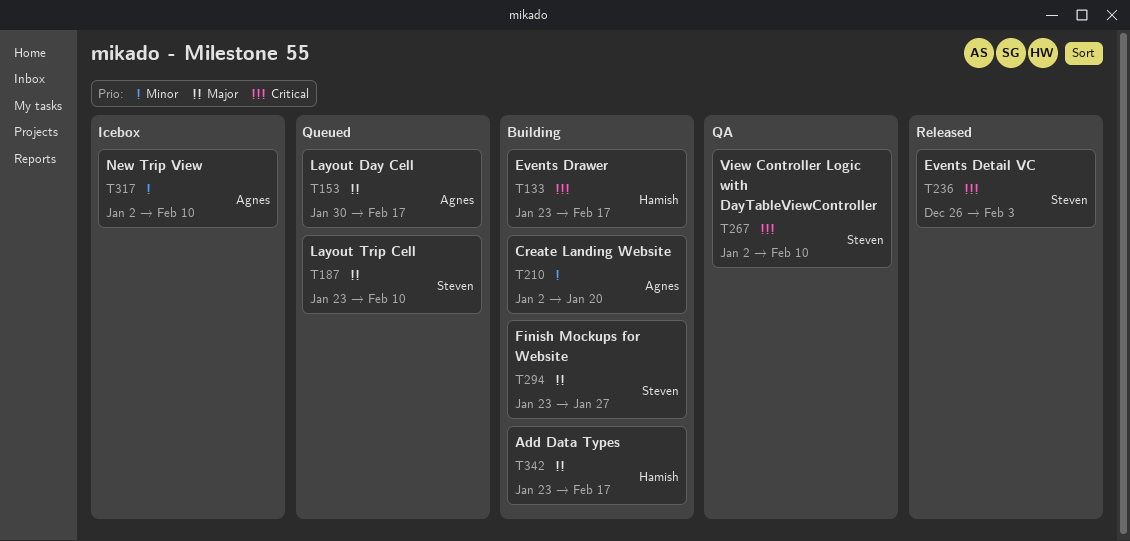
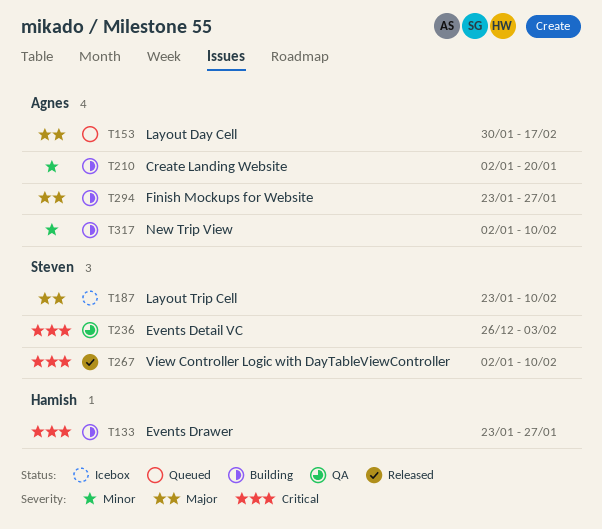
T133, due: Feb 17 -> Jan 27
T187, status: Queued -> Icebox
T236, status: Released -> QA
T267, status: QA -> Released
T294, owner: Steven -> Agnes
T317, status: Icebox -> Building
T342: present -> none

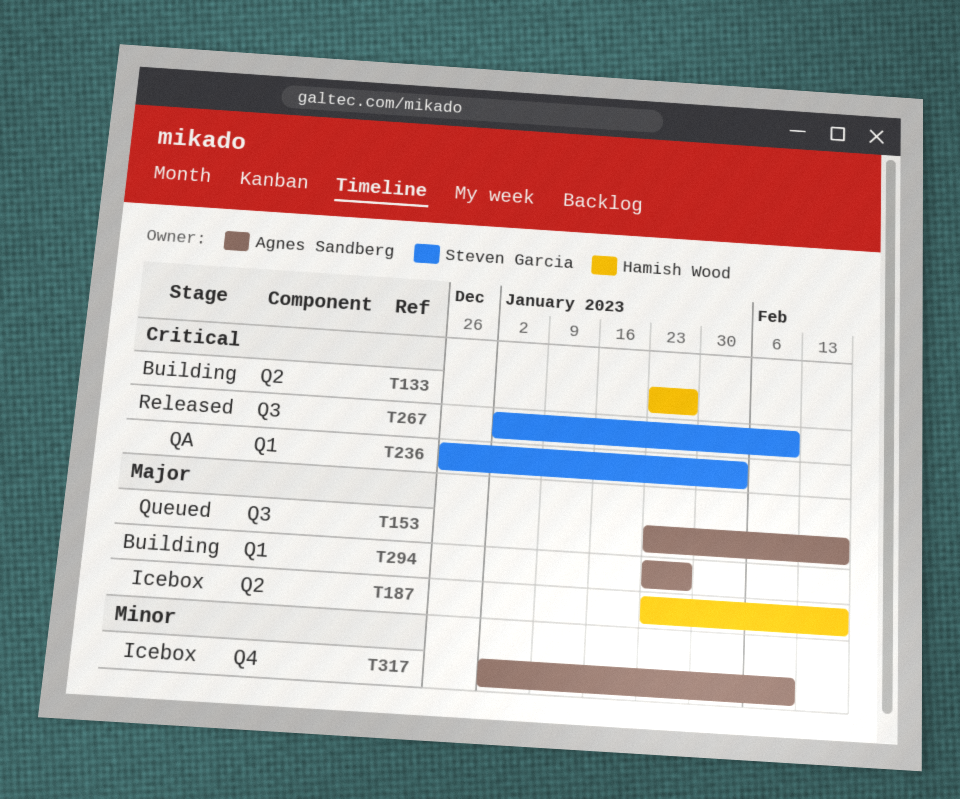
T153, start: Jan 30 -> Jan 23
T187, owner: Steven Garcia -> Hamish Wood
T187, due: Feb 10 -> Feb 17
T210: present -> none
T317, status: Building -> Icebox

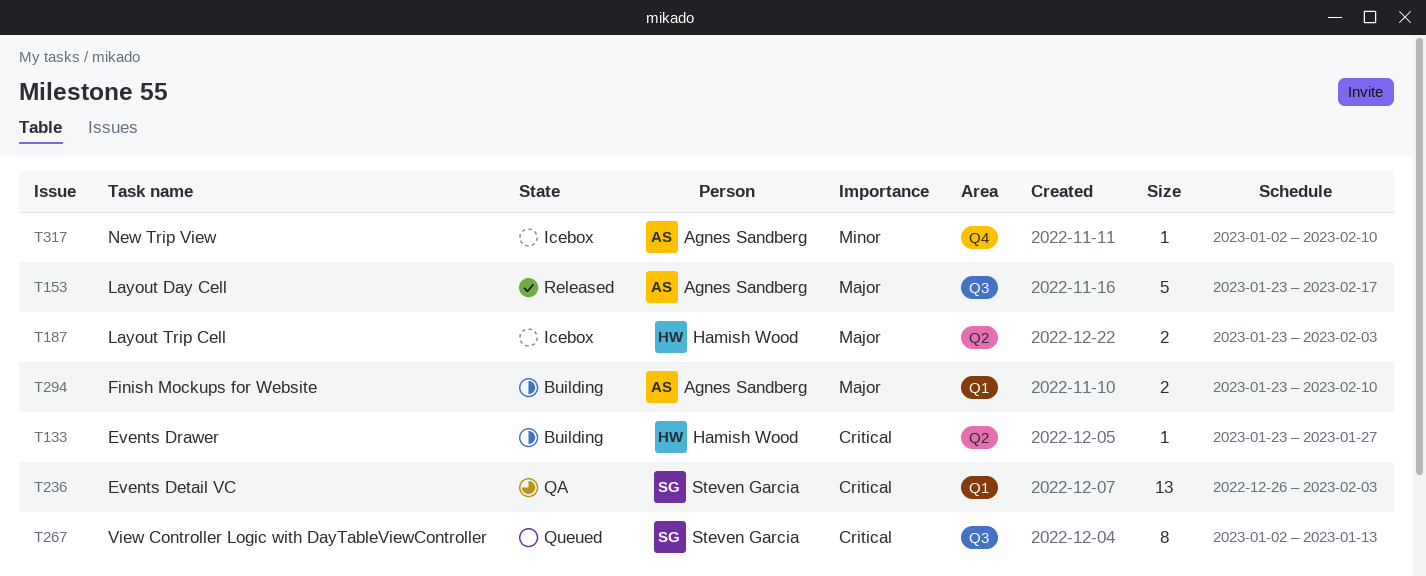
T153, status: Queued -> Released
T187, due: Feb 17 -> Feb 3
T267, status: Released -> Queued
T267, due: Feb 10 -> Jan 13
T294, due: Jan 27 -> Feb 10

